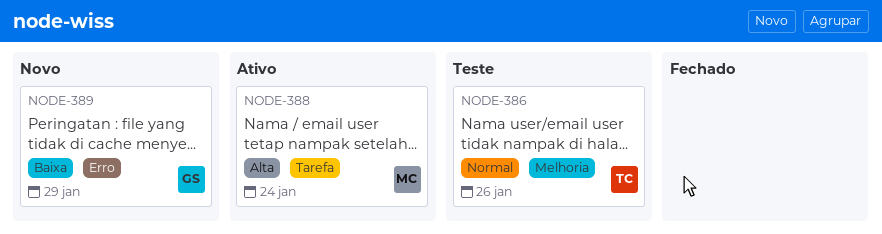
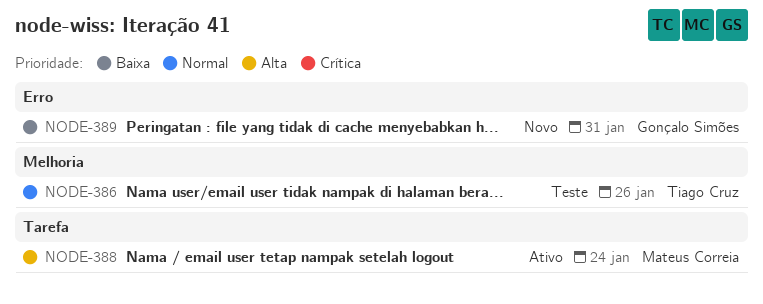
NODE-389, due: Jan 29 -> Jan 31

